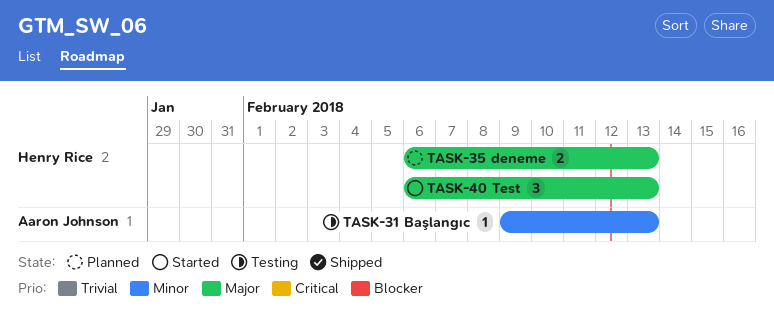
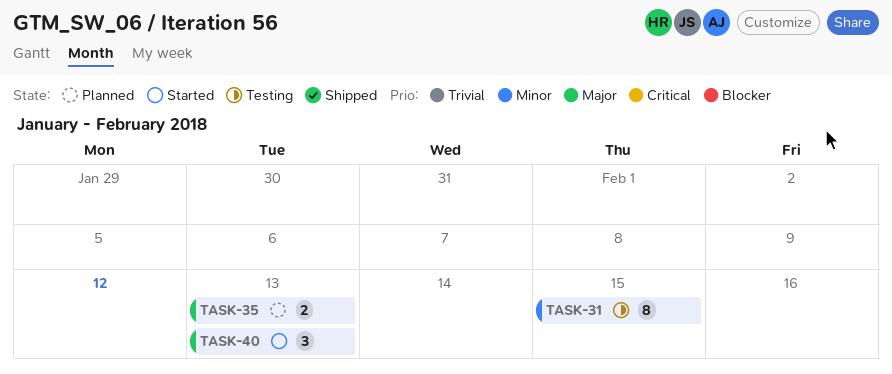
TASK-31, estimate: 1 -> 8
TASK-31, due: Feb 13 -> Feb 15

